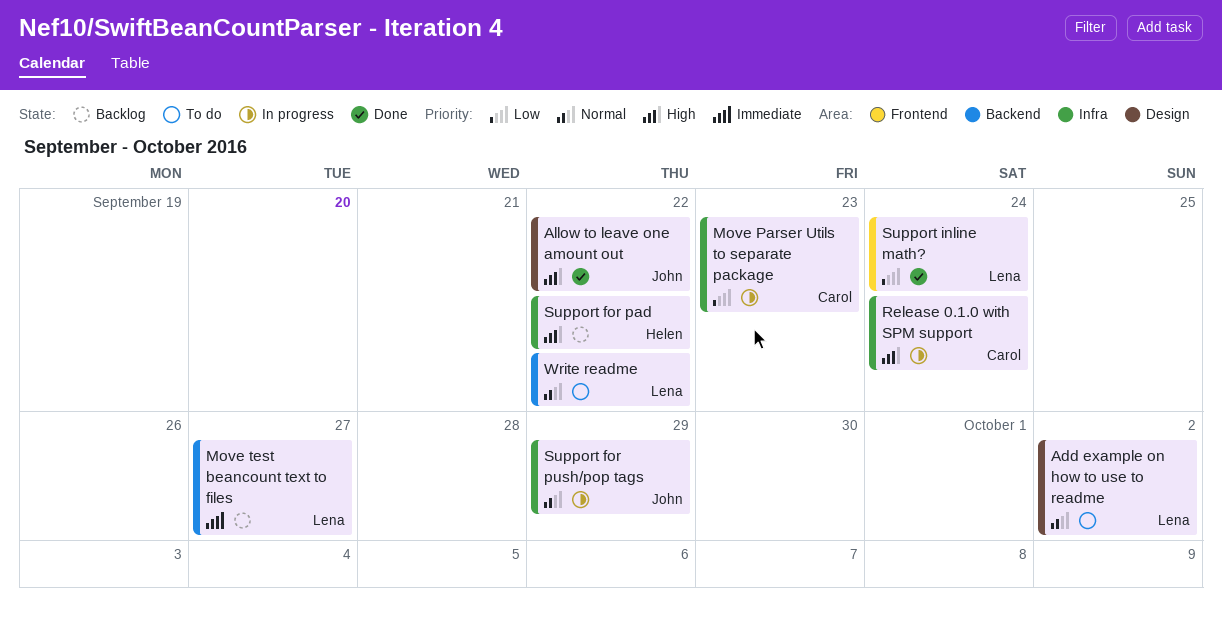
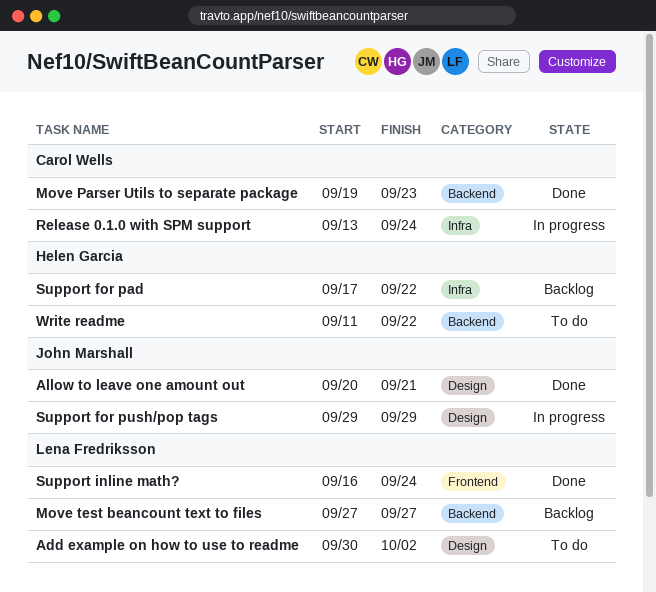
Allow to leave one amount out, due: Sep 22 -> Sep 21
Move Parser Utils to separate package, status: In progress -> Done
Move Parser Utils to separate package, label: Infra -> Backend
Support for push/pop tags, label: Infra -> Design
Write readme, owner: Lena Fredriksson -> Helen Garcia

